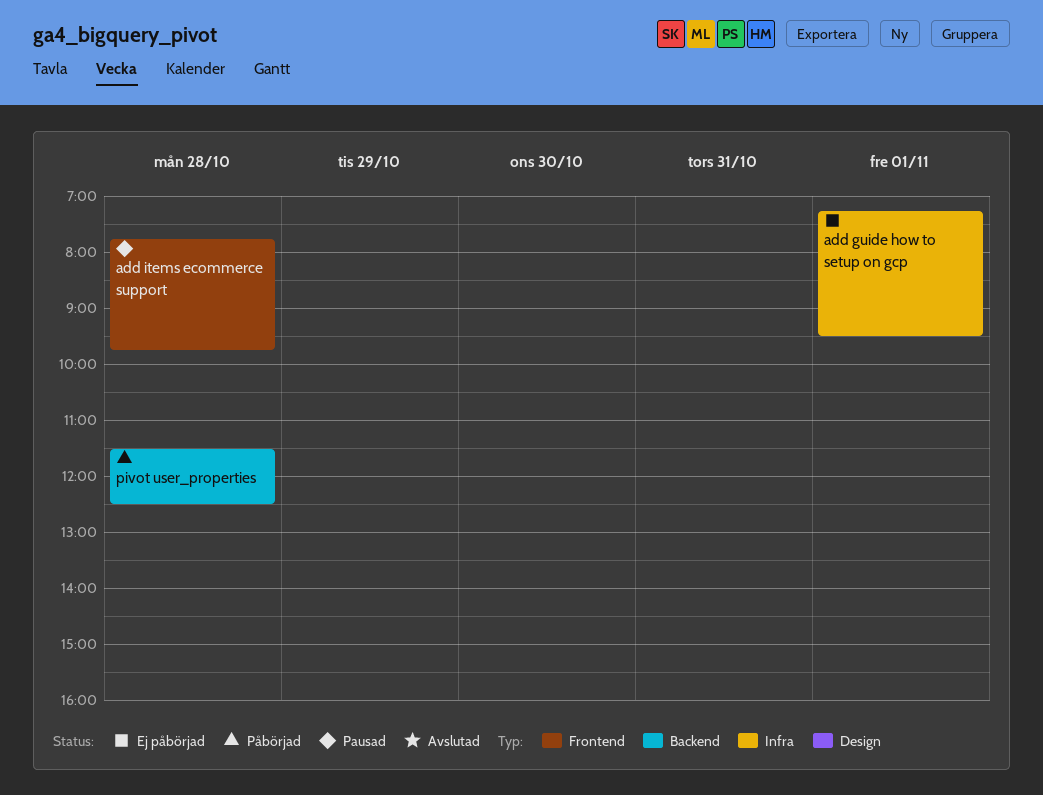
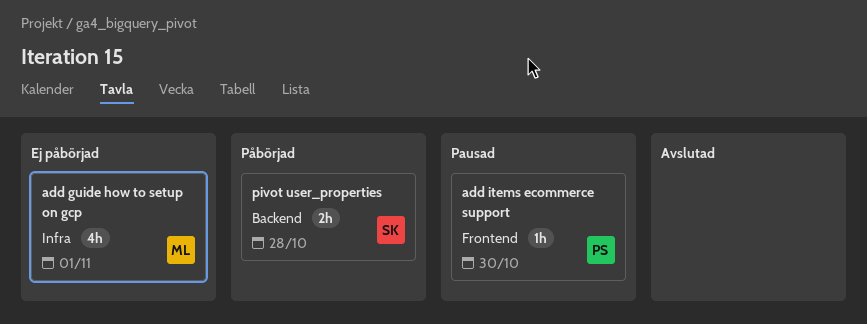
add items ecommerce support, day: Oct 28 -> Oct 30

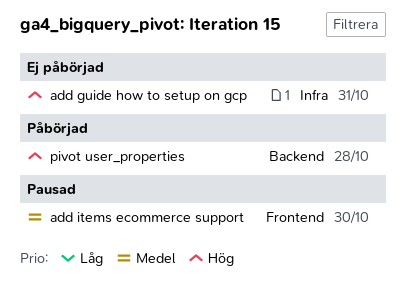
add guide how to setup on gcp, day: Nov 1 -> Oct 31

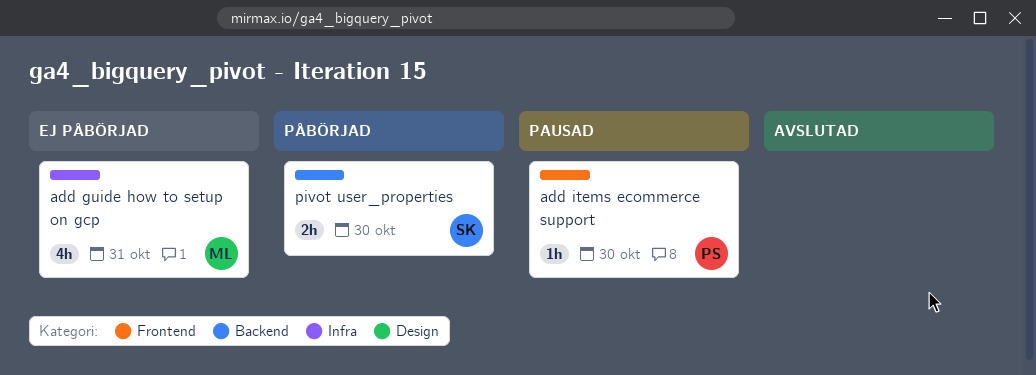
pivot user_properties, day: Oct 28 -> Oct 30

